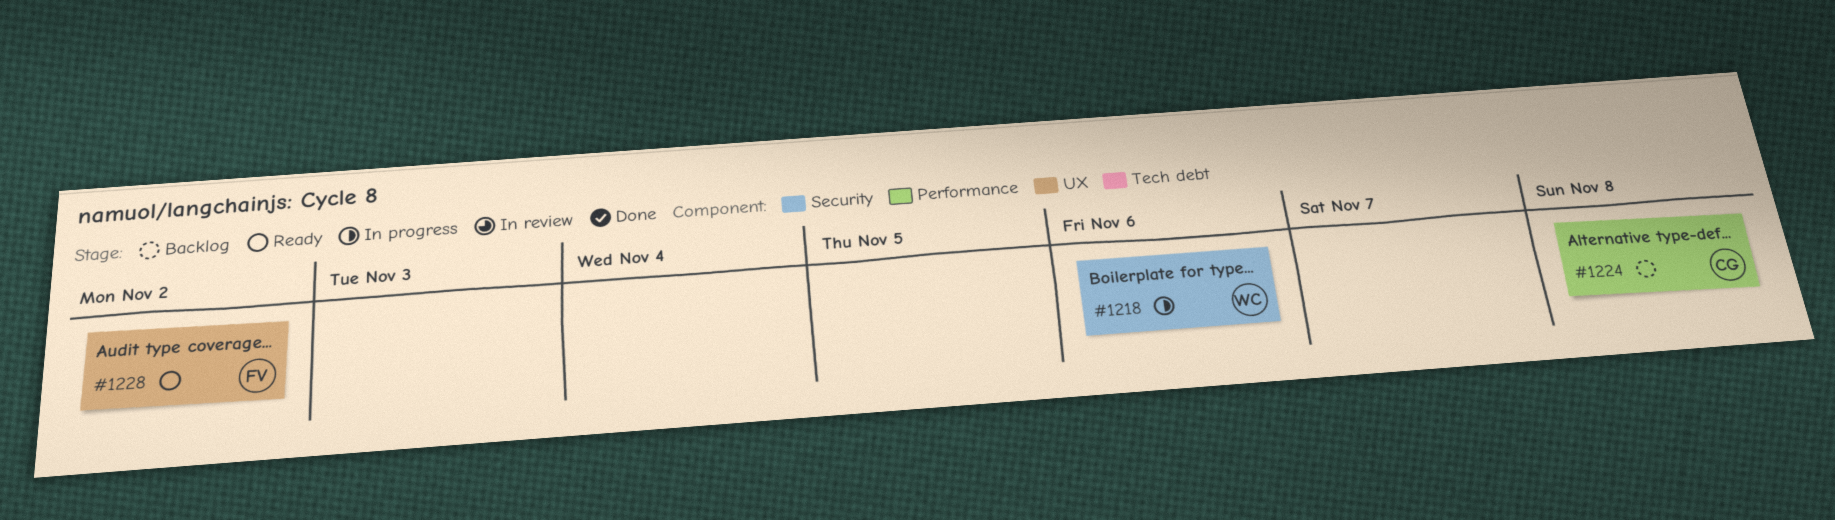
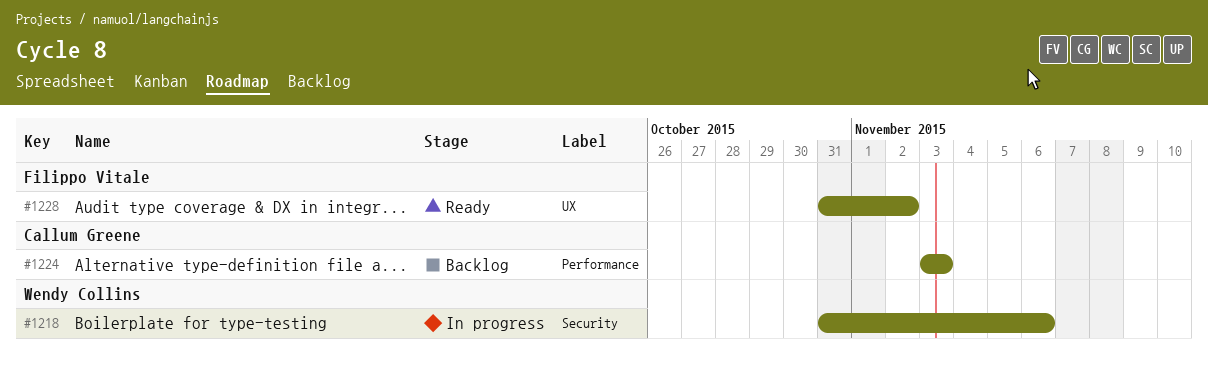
#1224, due: Nov 8 -> Nov 3

